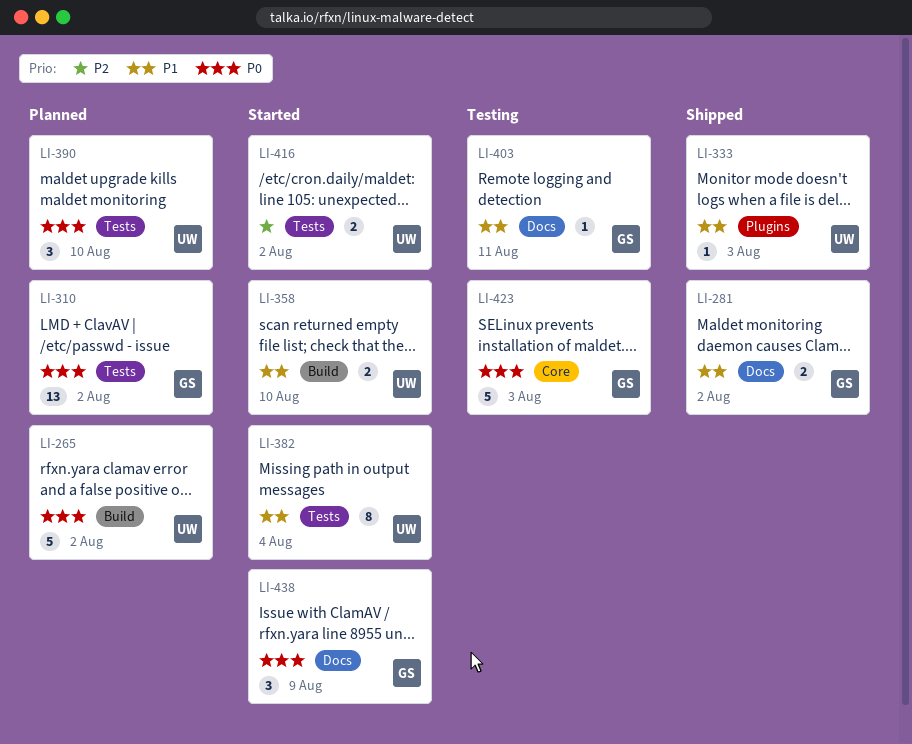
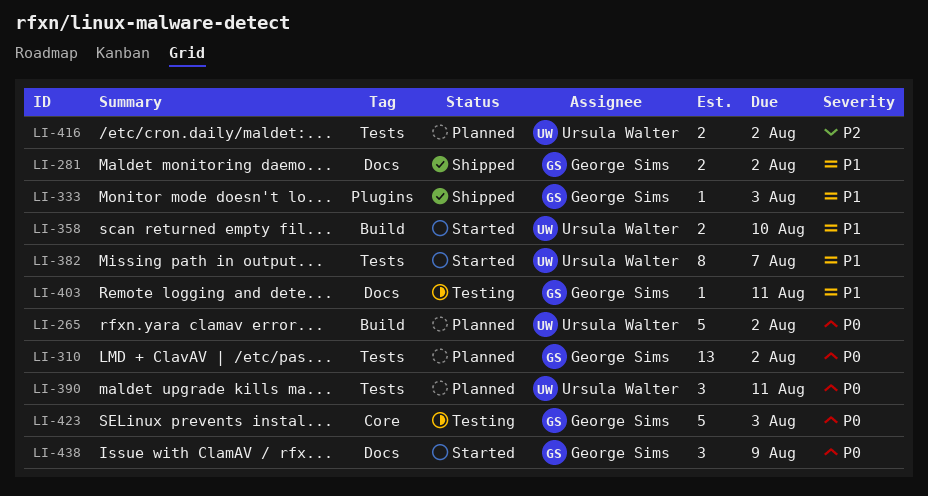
LI-333, owner: Ursula Walter -> George Sims
LI-382, due: Aug 4 -> Aug 7
LI-390, due: Aug 10 -> Aug 11
LI-416, status: Started -> Planned

